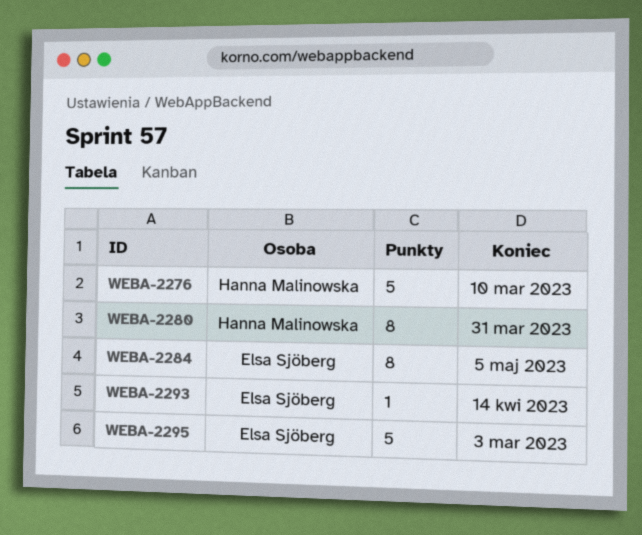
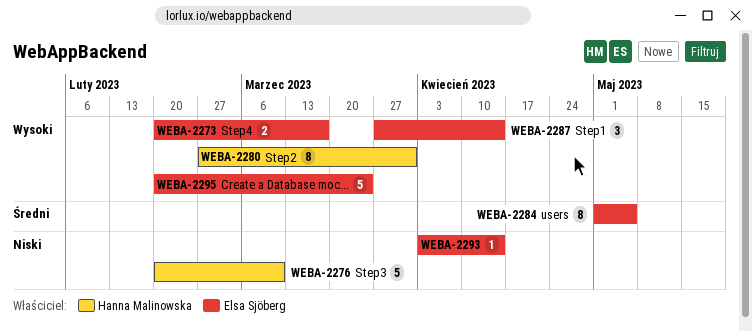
WEBA-2273: none -> present
WEBA-2287: none -> present
WEBA-2295, due: Mar 3 -> Mar 24

